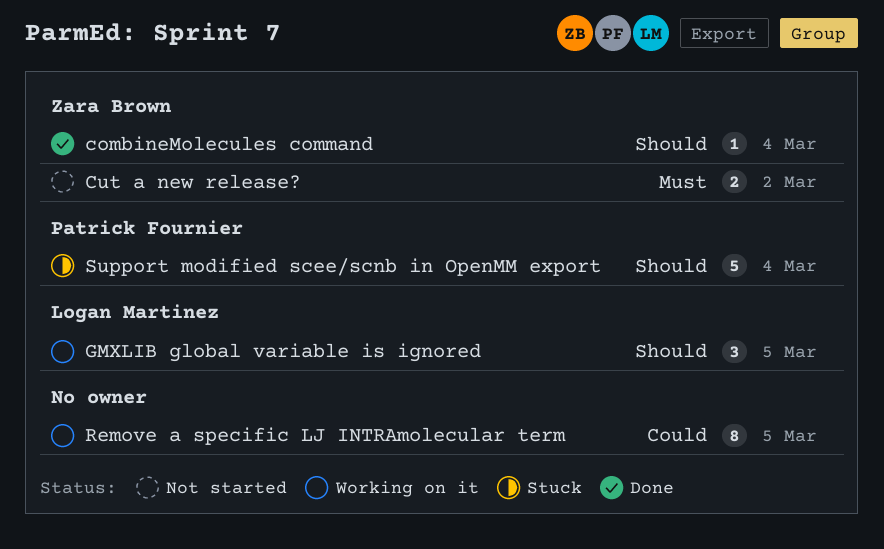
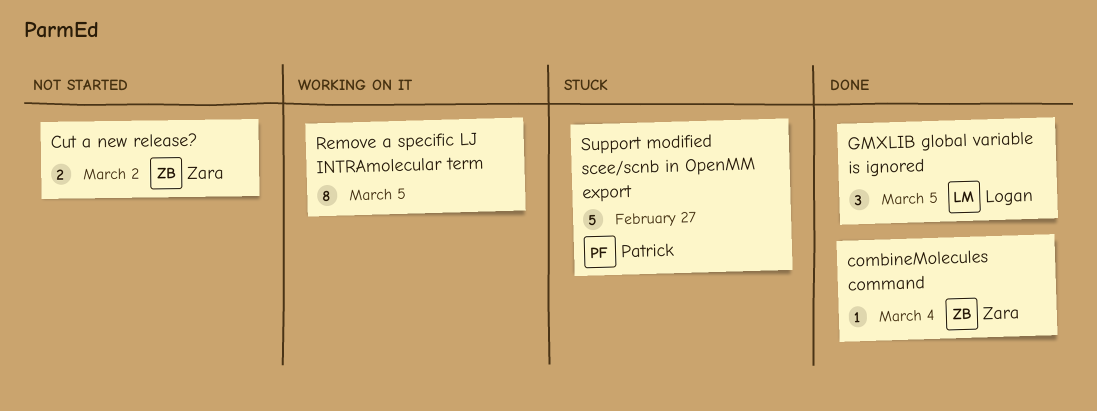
GMXLIB global variable is ignored, status: Working on it -> Done
Support modified scee/scnb in OpenMM export, due: Mar 4 -> Feb 27

